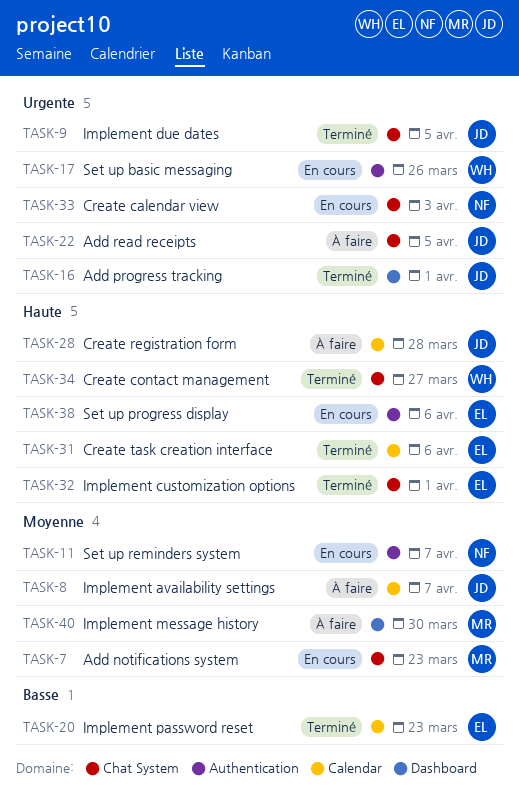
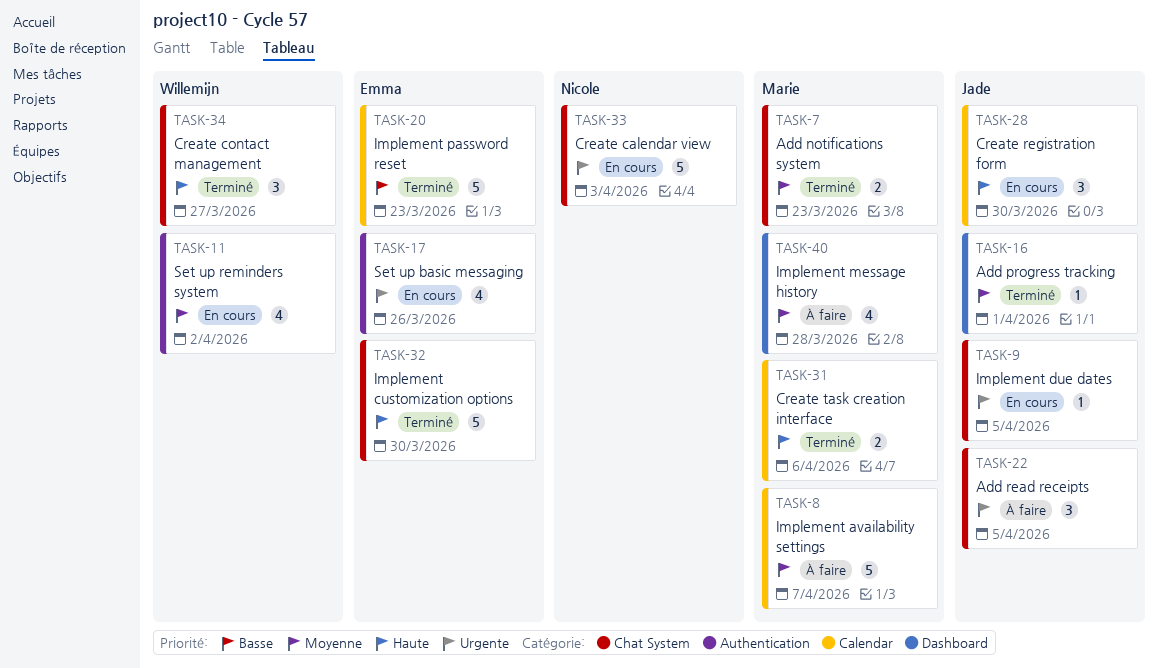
TASK-7, status: En cours -> Terminé
TASK-8, owner: Jade -> Marie
TASK-9, status: Terminé -> En cours
TASK-11, owner: Nicole -> Willemijn
TASK-11, due: Apr 7 -> Apr 2
TASK-16, priority: Urgente -> Moyenne
TASK-17, owner: Willemijn -> Emma
TASK-28, status: À faire -> En cours
TASK-28, due: Mar 28 -> Mar 30
TASK-31, owner: Emma -> Marie
TASK-32, due: Apr 1 -> Mar 30
TASK-38: present -> none
TASK-40, due: Mar 30 -> Mar 28

